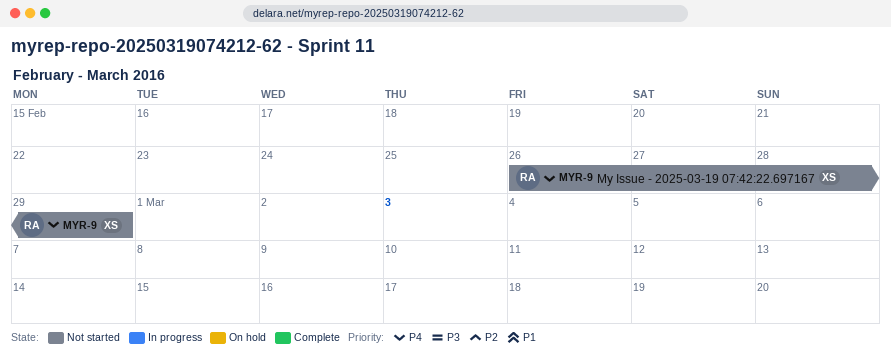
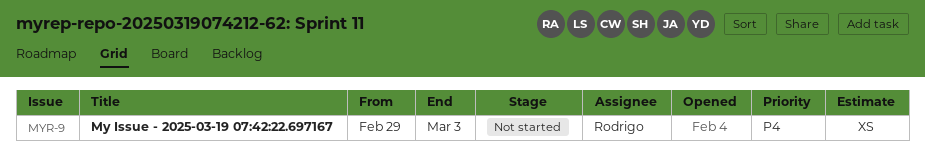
MYR-9, start: Feb 26 -> Feb 29
MYR-9, due: Feb 29 -> Mar 3

